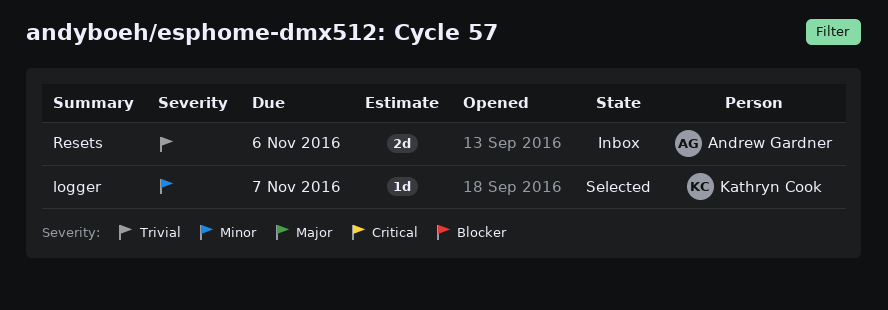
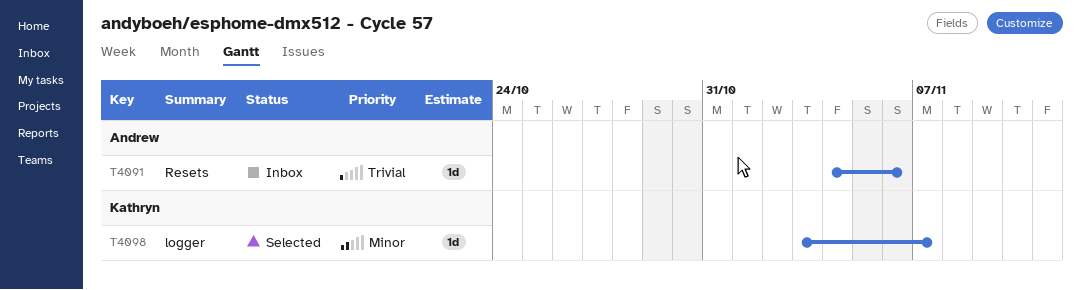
Resets, estimate: 2d -> 1d

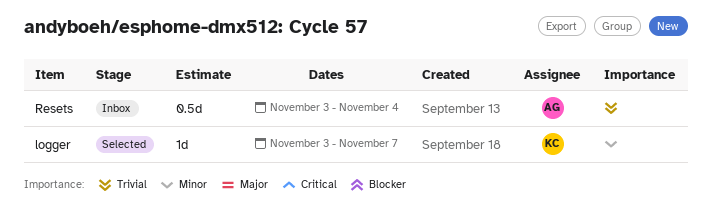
Resets, estimate: 1d -> 0.5d
Resets, start: Nov 4 -> Nov 3
Resets, due: Nov 6 -> Nov 4

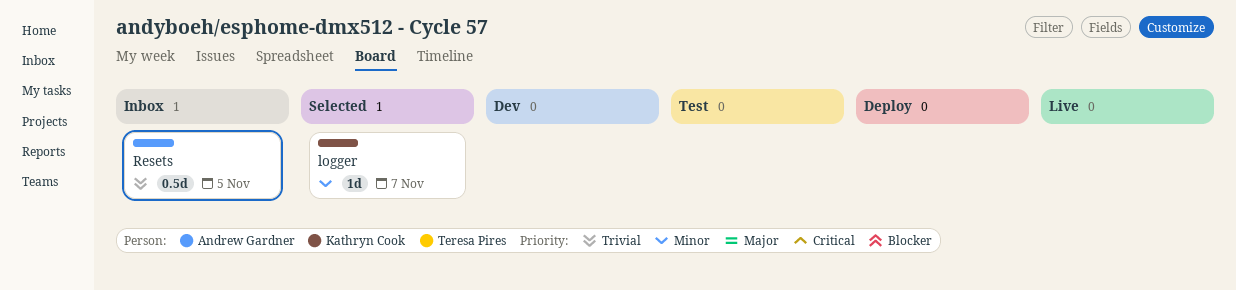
Resets, due: Nov 4 -> Nov 5

